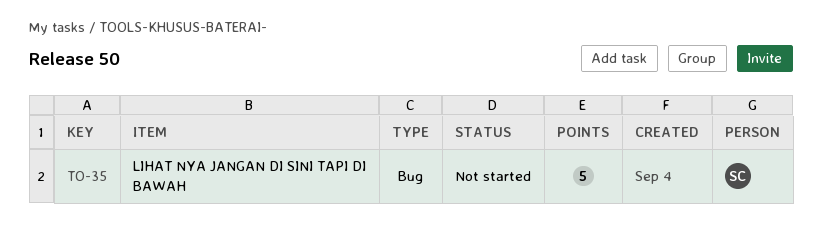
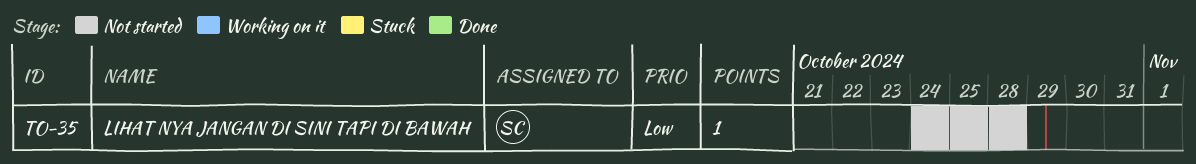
TO-35, estimate: 5 -> 1

